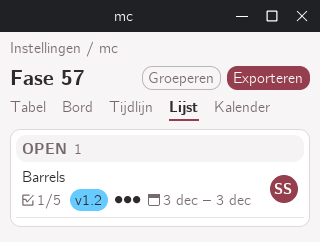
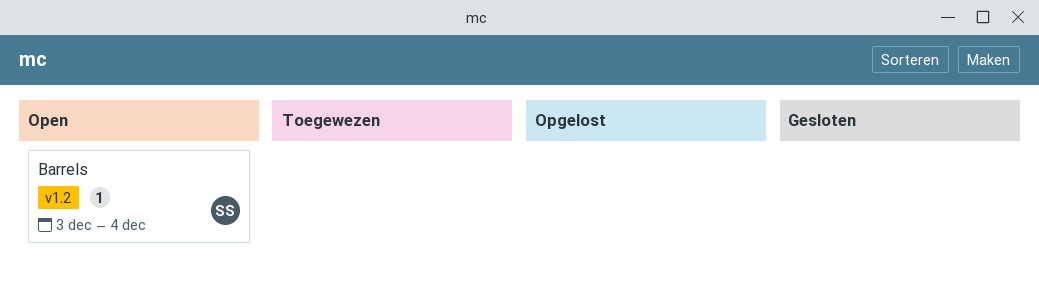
Barrels, estimate: 3 -> 1
Barrels, due: Dec 3 -> Dec 4

